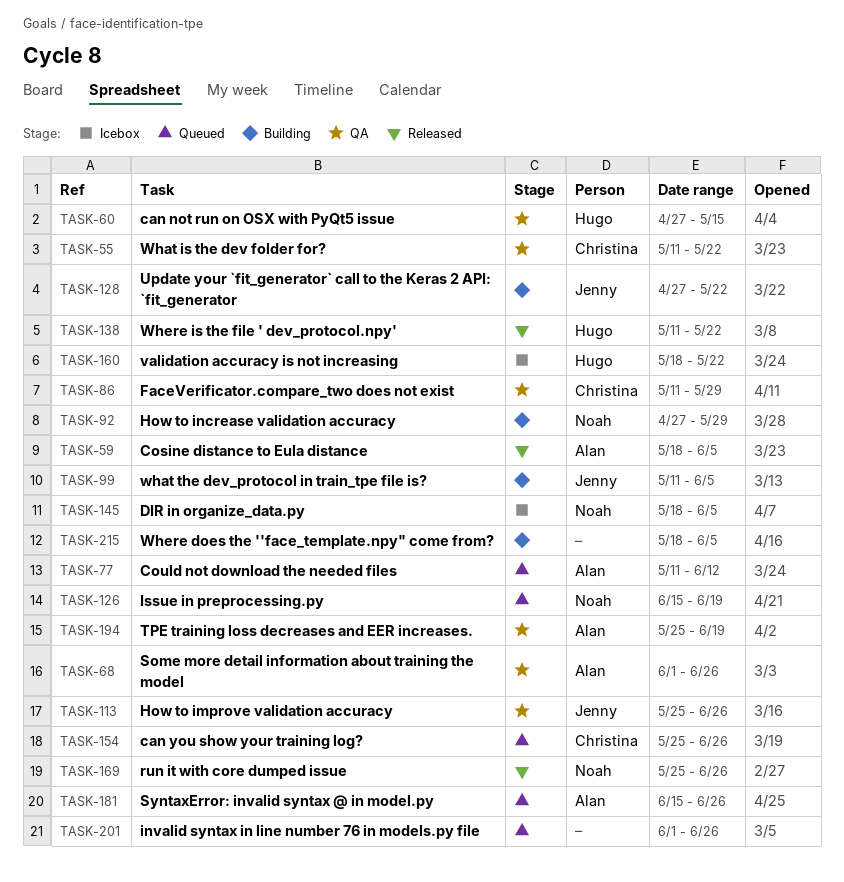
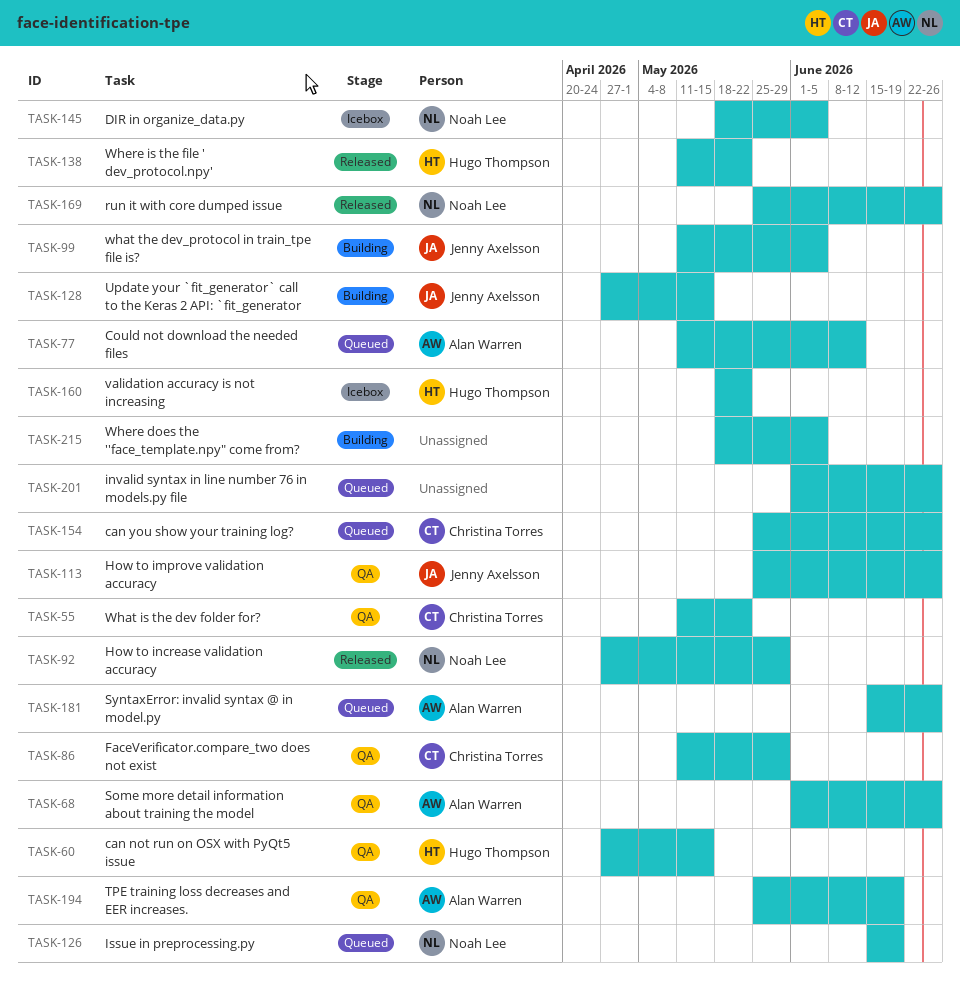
TASK-59: present -> none
TASK-92, status: Building -> Released
TASK-128, due: May 22 -> May 15

